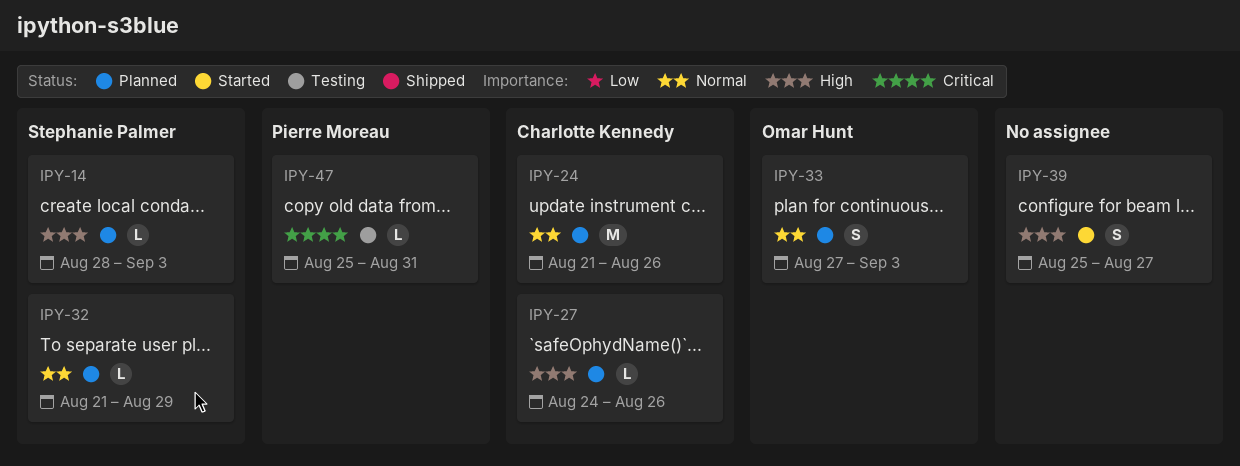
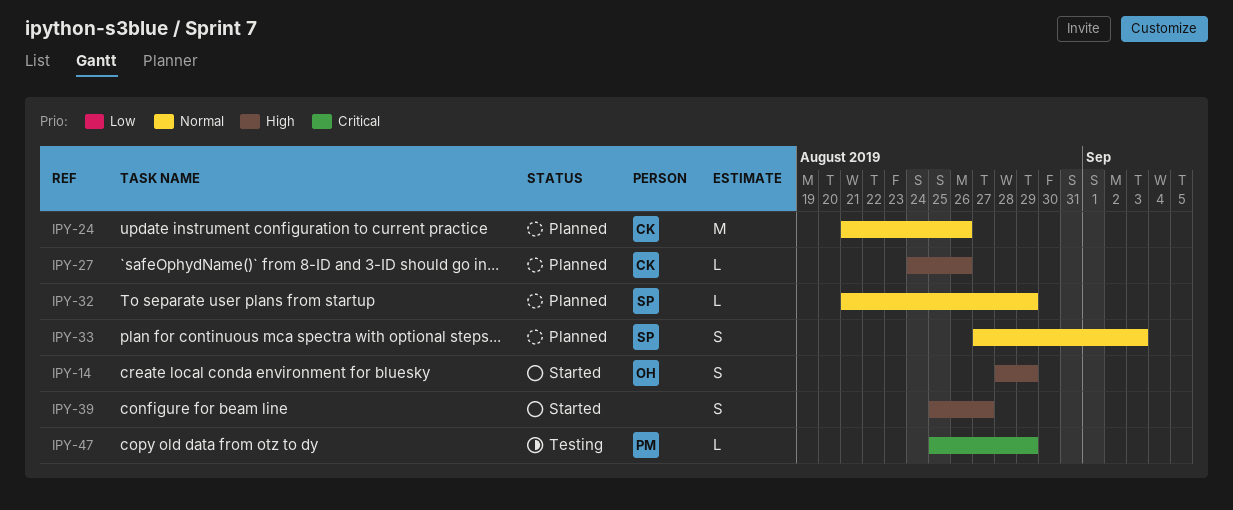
IPY-14, status: Planned -> Started
IPY-14, owner: Stephanie Palmer -> Omar Hunt
IPY-14, estimate: L -> S
IPY-14, due: Sep 3 -> Aug 29
IPY-33, owner: Omar Hunt -> Stephanie Palmer
IPY-47, due: Aug 31 -> Aug 29

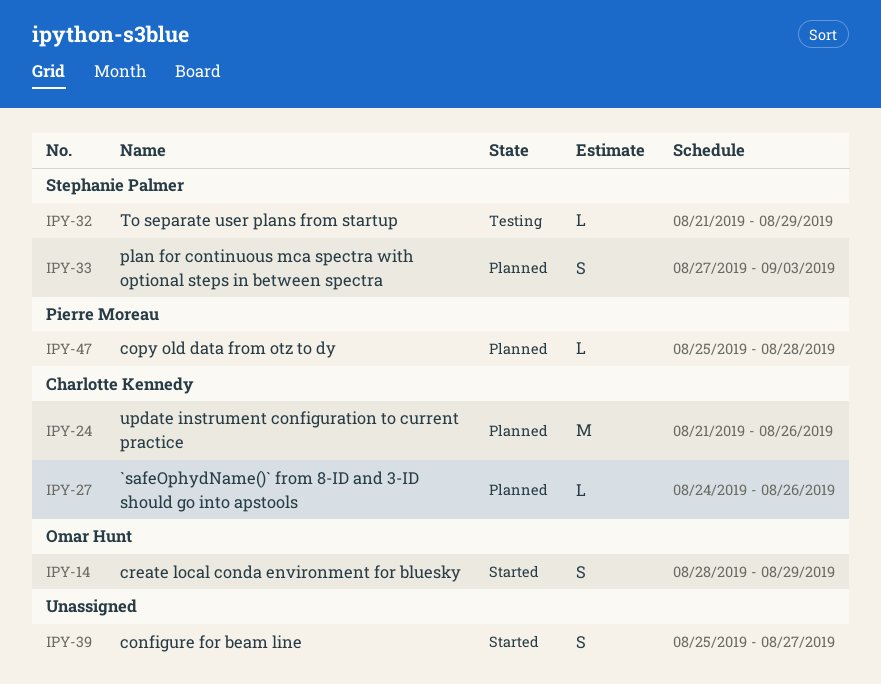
IPY-32, status: Planned -> Testing
IPY-47, status: Testing -> Planned
IPY-47, due: Aug 29 -> Aug 28

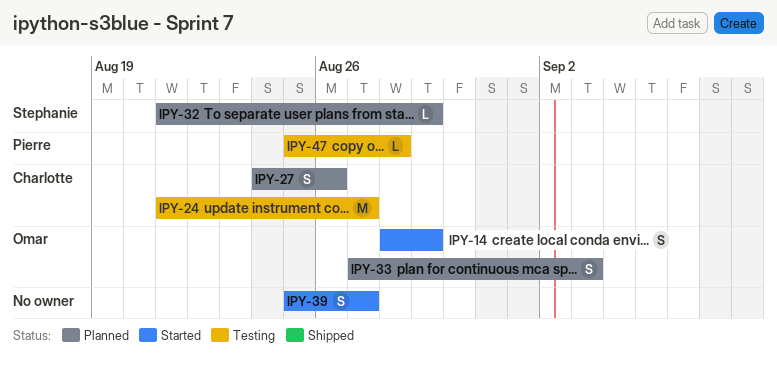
IPY-24, status: Planned -> Testing
IPY-24, due: Aug 26 -> Aug 27
IPY-27, estimate: L -> S
IPY-32, status: Testing -> Planned
IPY-33, owner: Stephanie Palmer -> Omar Hunt
IPY-47, status: Planned -> Testing

